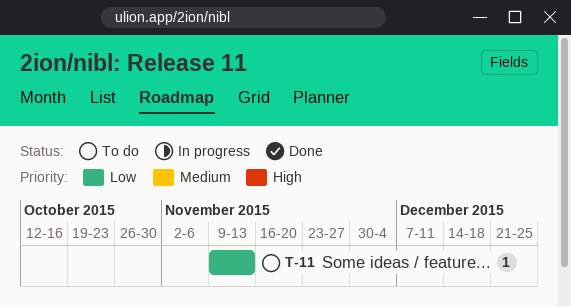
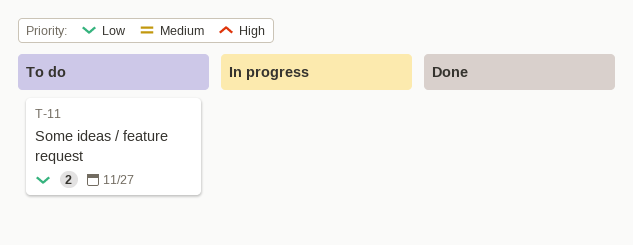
T-11, estimate: 1 -> 2
T-11, due: Nov 13 -> Nov 27

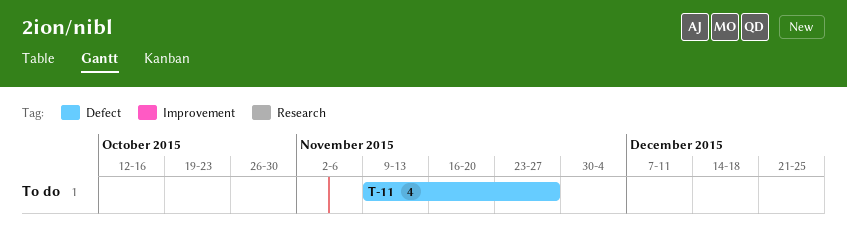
T-11, estimate: 2 -> 4

